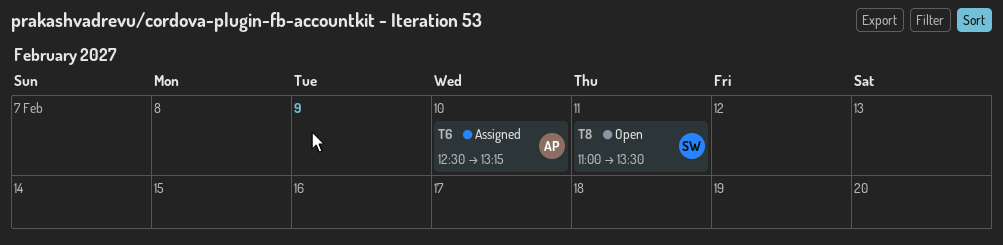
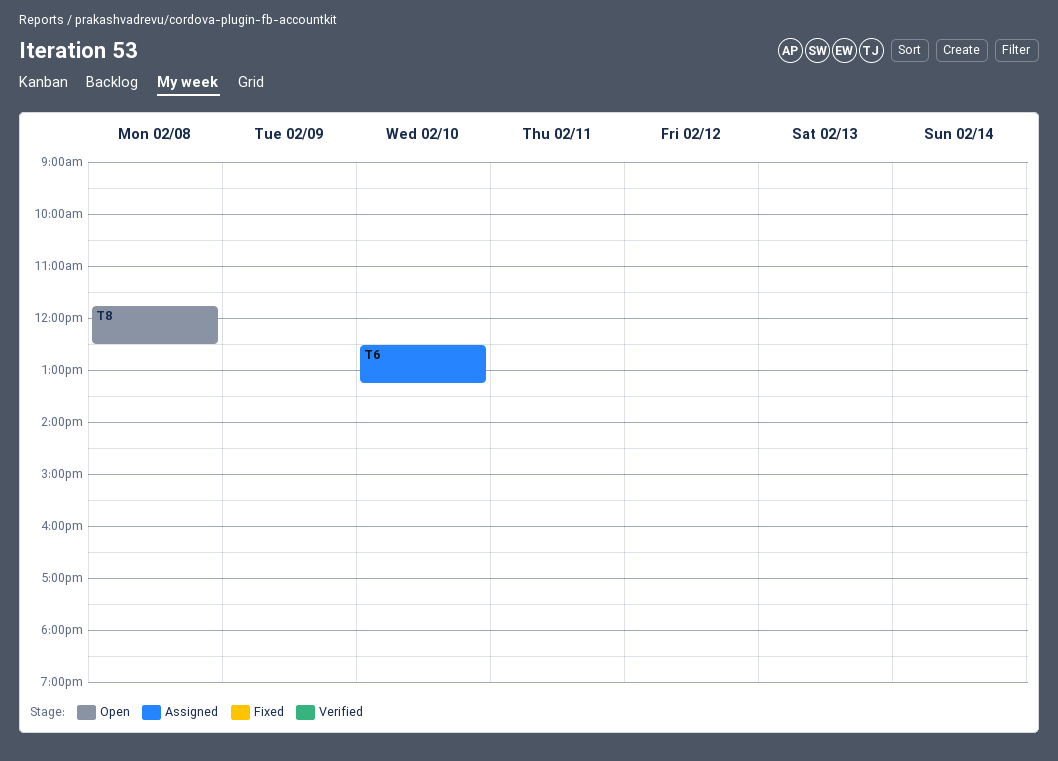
T8, day: Feb 11 -> Feb 8
T8, begins: 11:00 -> 11:45
T8, ends: 13:30 -> 12:30

